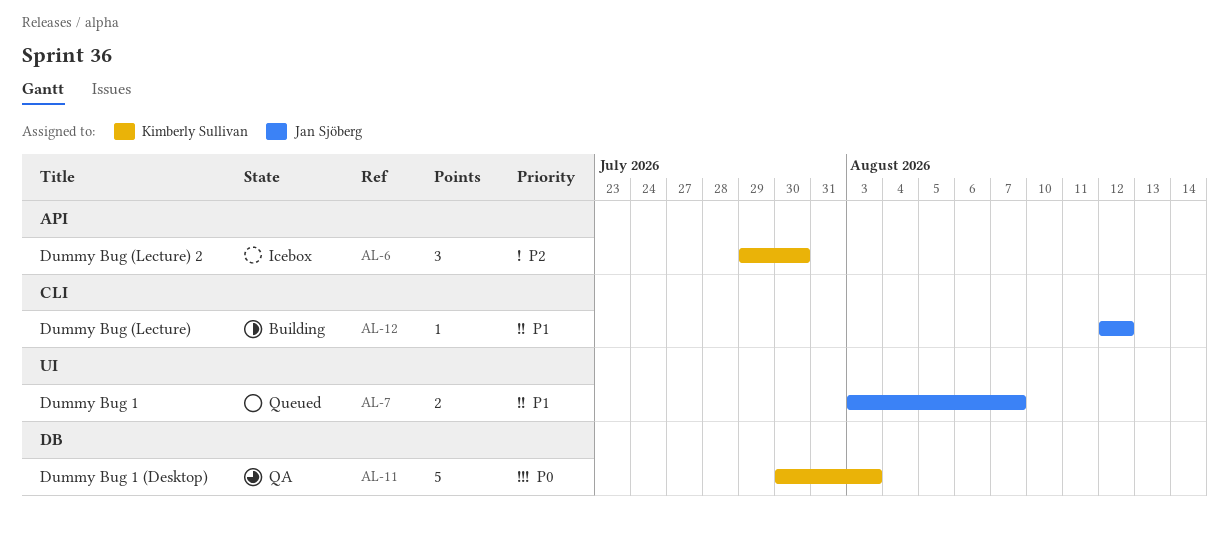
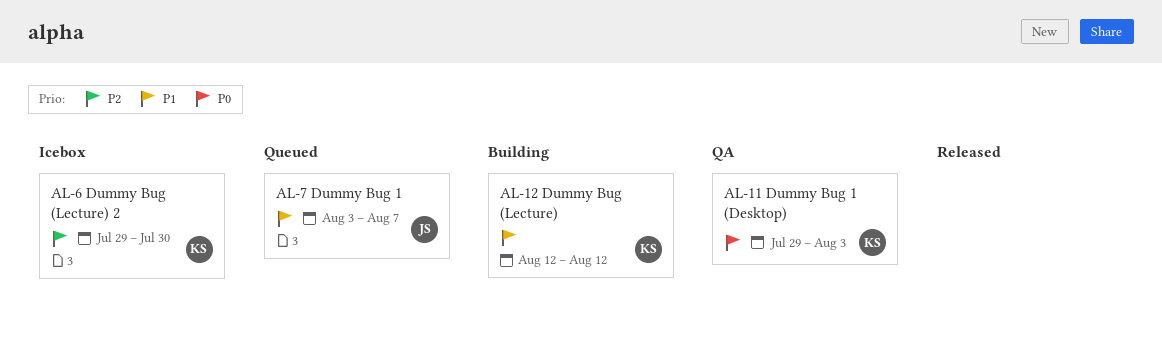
AL-11, start: Jul 30 -> Jul 29
AL-12, owner: Jan Sjöberg -> Kimberly Sullivan

